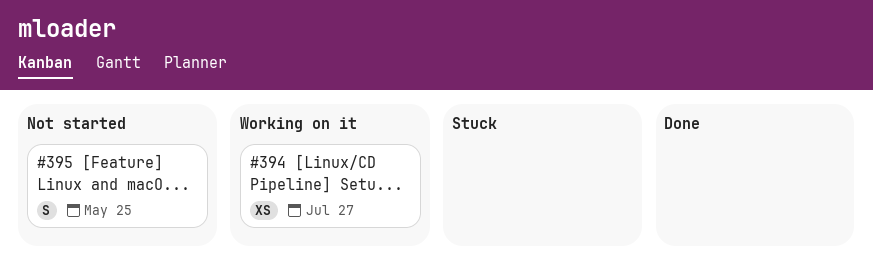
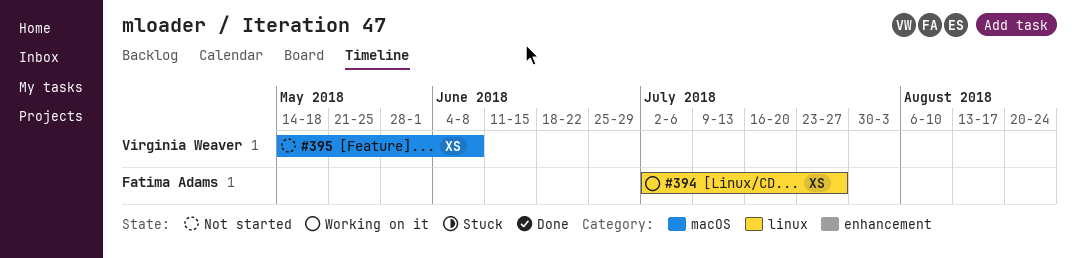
#395, estimate: S -> XS
#395, due: May 25 -> Jun 8

